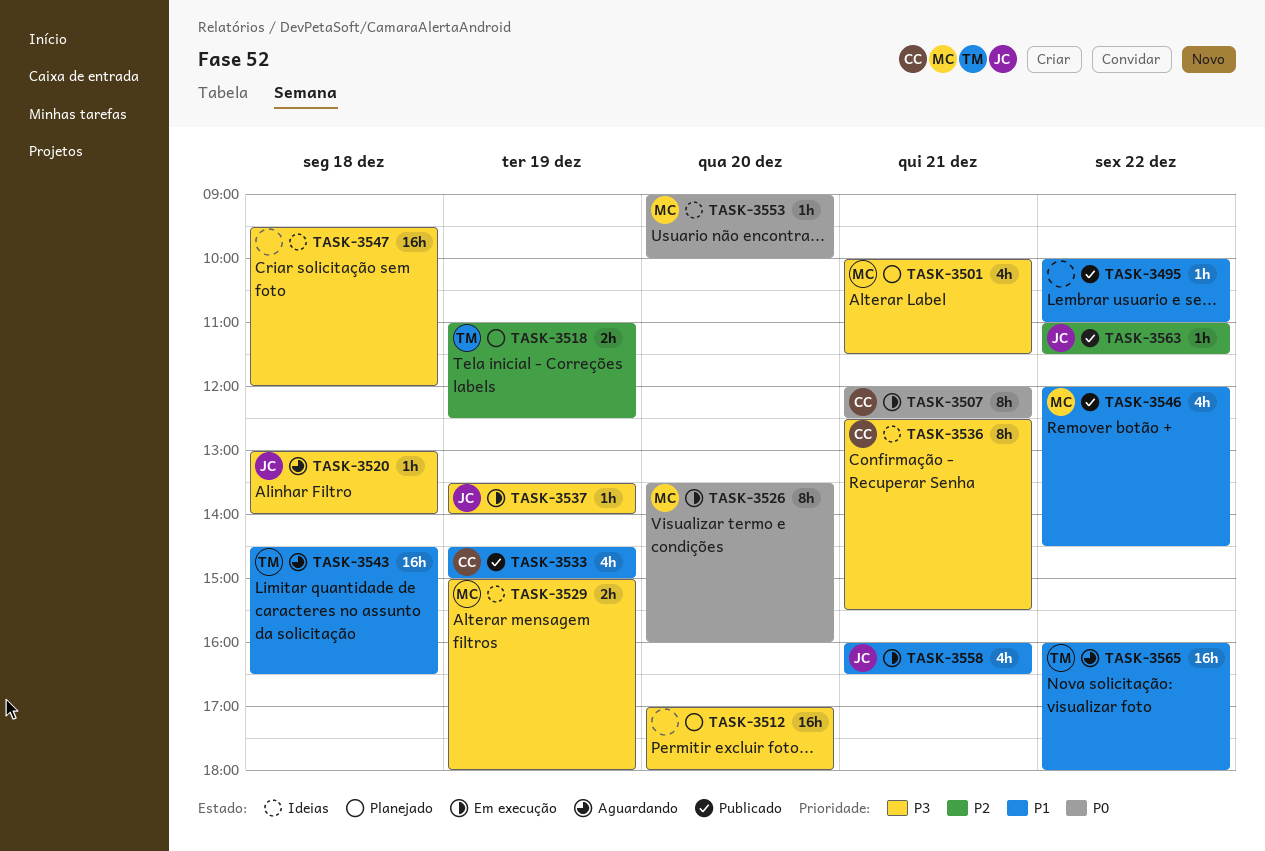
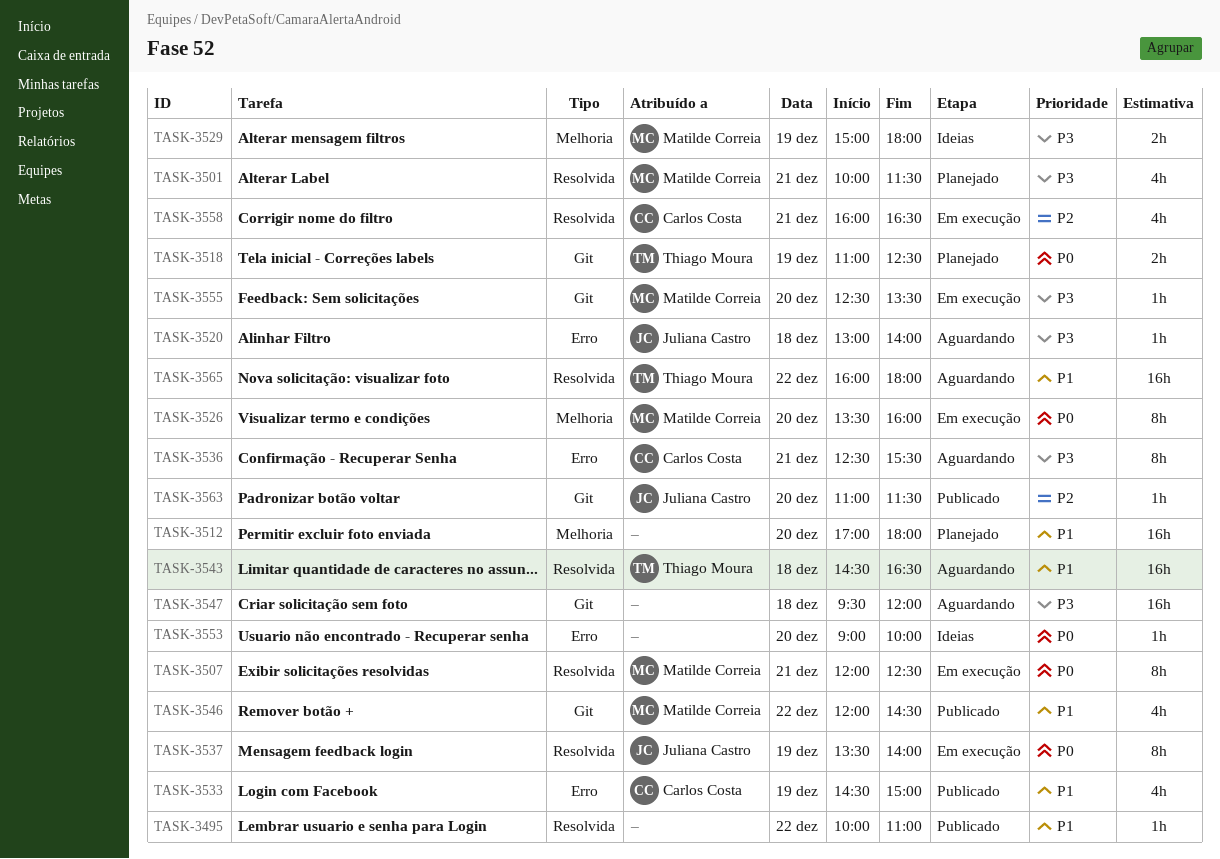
TASK-3507, owner: Carlos Costa -> Matilde Correia
TASK-3512, priority: P3 -> P1
TASK-3518, priority: P2 -> P0
TASK-3536, status: Ideias -> Aguardando
TASK-3537, priority: P3 -> P0
TASK-3537, estimate: 1h -> 8h
TASK-3547, status: Ideias -> Aguardando
TASK-3553, owner: Matilde Correia -> none
TASK-3555: none -> present
TASK-3558, owner: Juliana Castro -> Carlos Costa
TASK-3558, priority: P1 -> P2
TASK-3563, day: Dec 22 -> Dec 20

